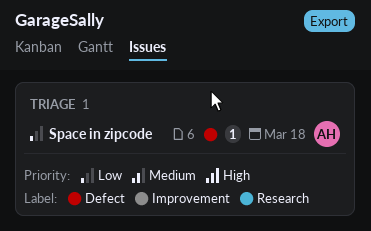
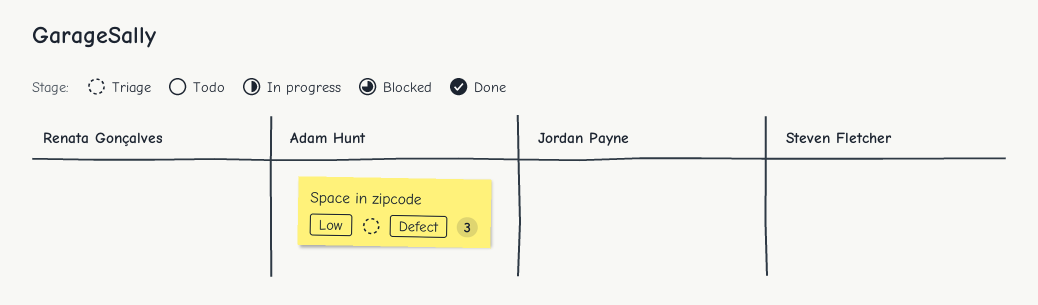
Space in zipcode, estimate: 1 -> 3

